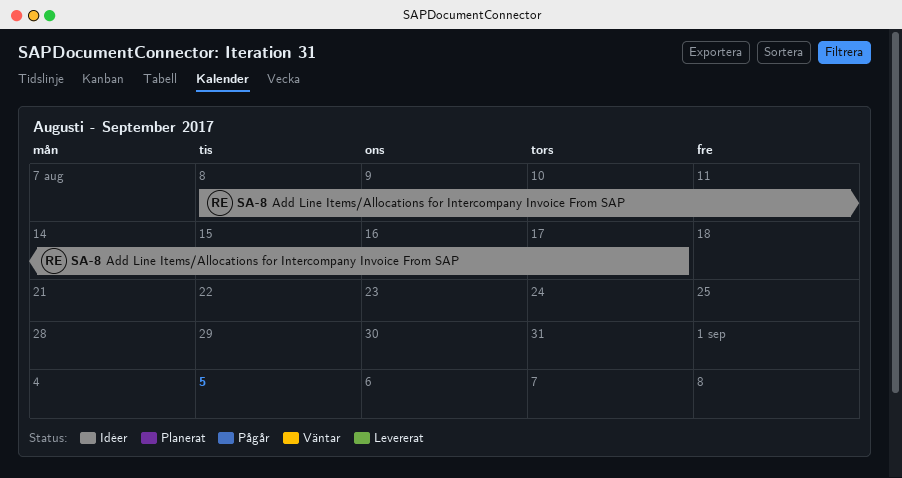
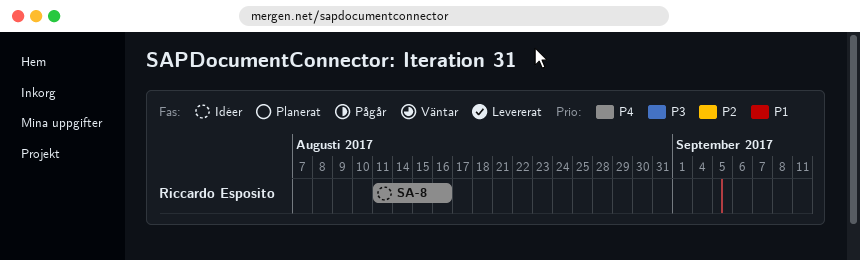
SA-8, start: Aug 8 -> Aug 11
SA-8, due: Aug 17 -> Aug 16

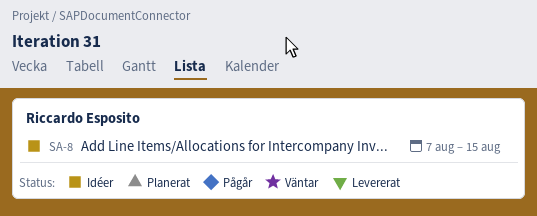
SA-8, start: Aug 11 -> Aug 7
SA-8, due: Aug 16 -> Aug 15

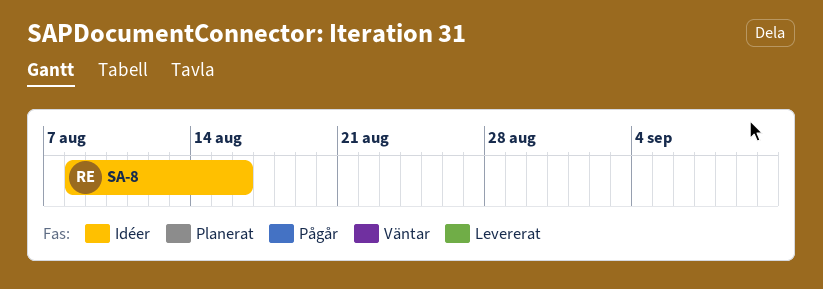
SA-8, start: Aug 7 -> Aug 8
SA-8, due: Aug 15 -> Aug 16

